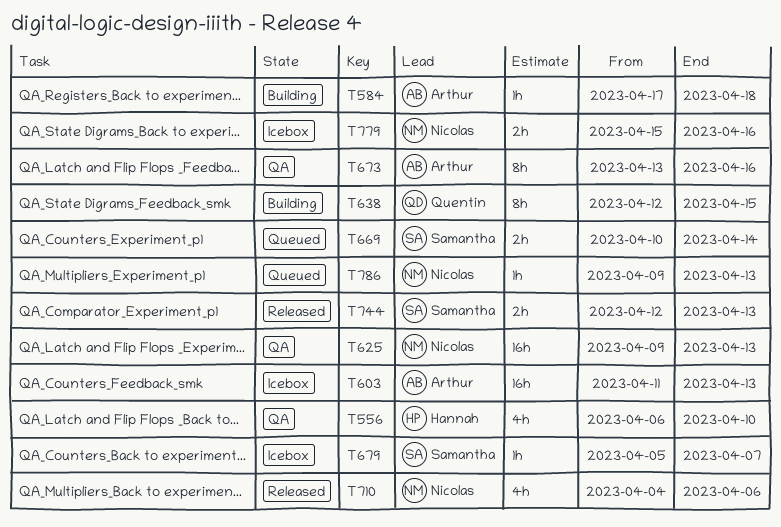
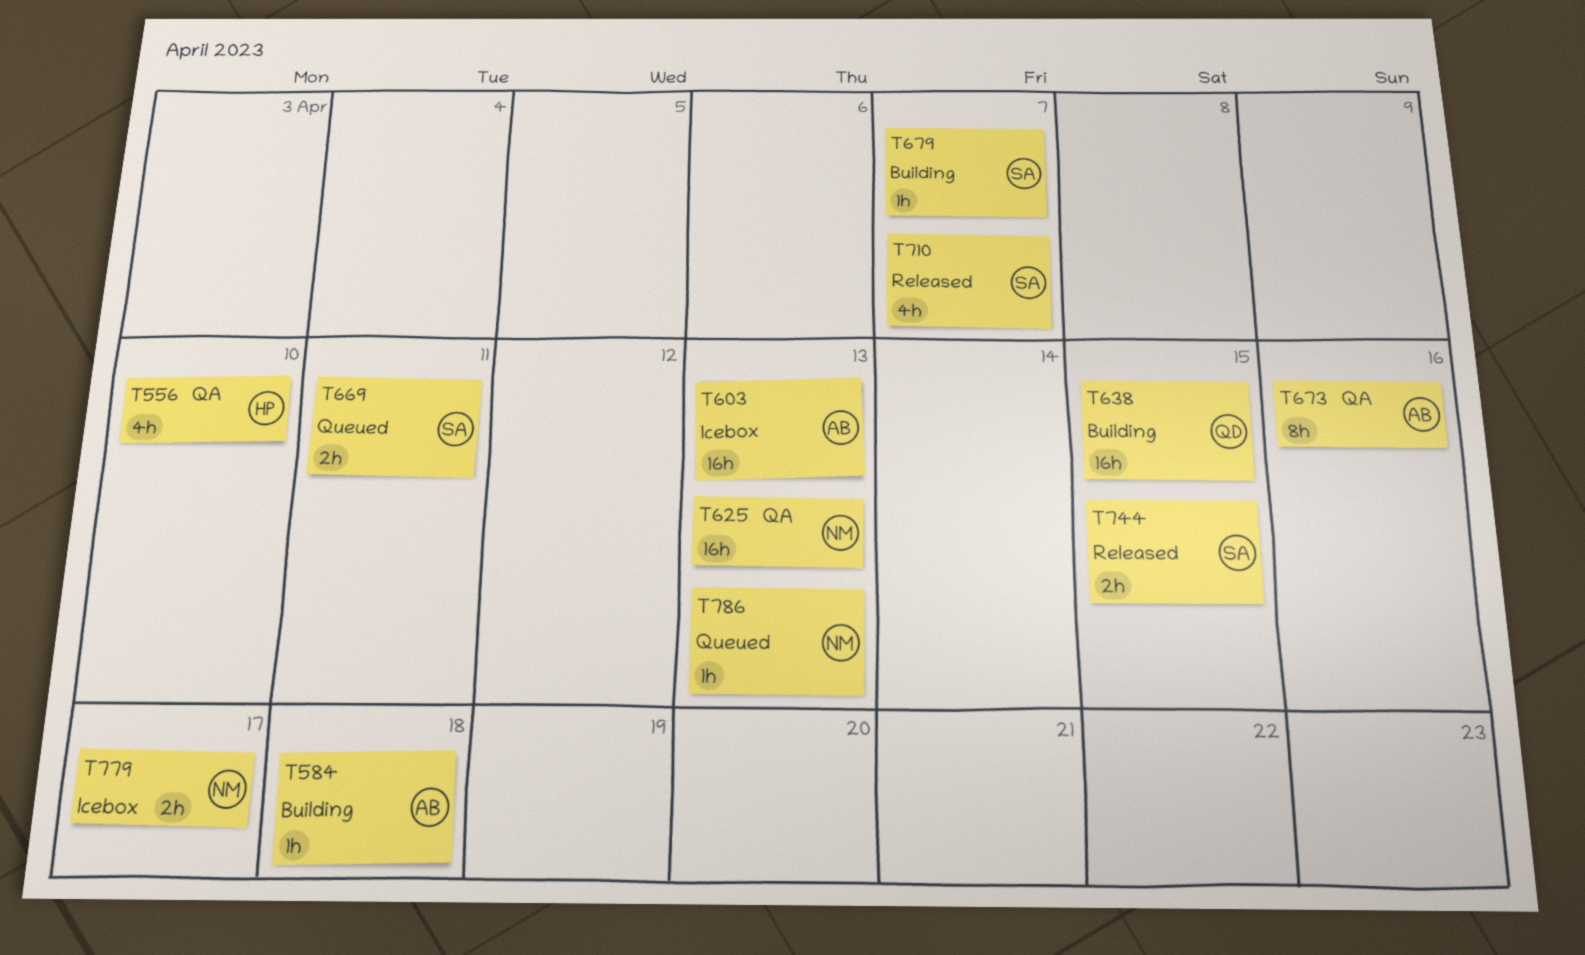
T638, estimate: 8h -> 16h
T669, due: Apr 14 -> Apr 11
T679, status: Icebox -> Building
T710, owner: Nicolas -> Samantha
T710, due: Apr 6 -> Apr 7
T744, due: Apr 13 -> Apr 15
T779, due: Apr 16 -> Apr 17

